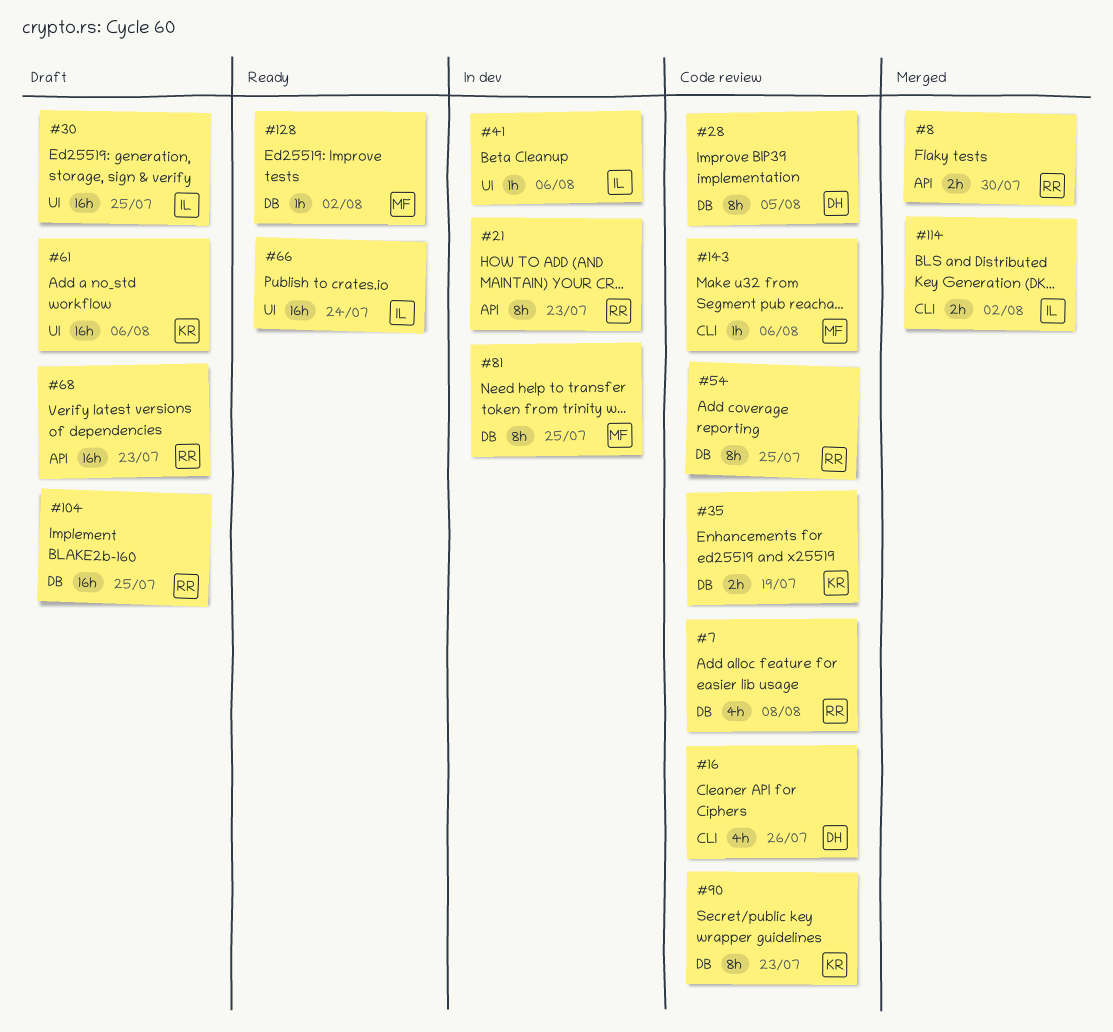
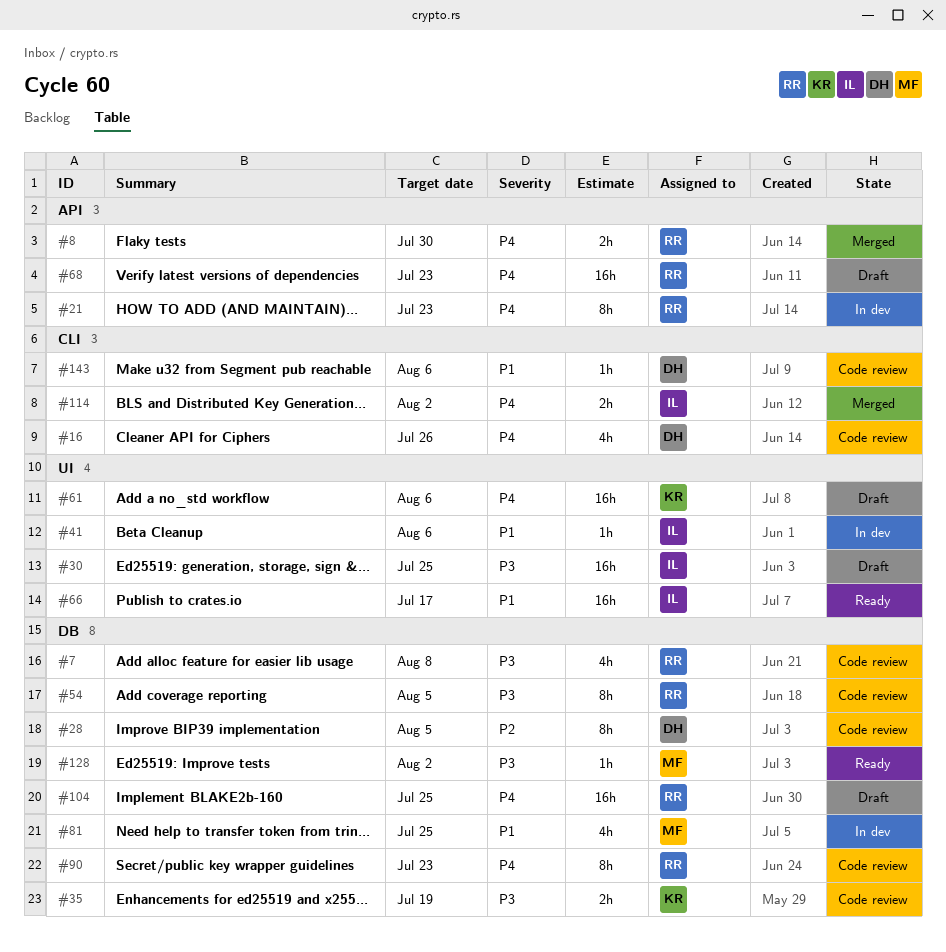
#54, due: Jul 25 -> Aug 5
#66, due: Jul 24 -> Jul 17
#81, estimate: 8h -> 4h
#90, owner: KR -> RR
#143, owner: MF -> DH

